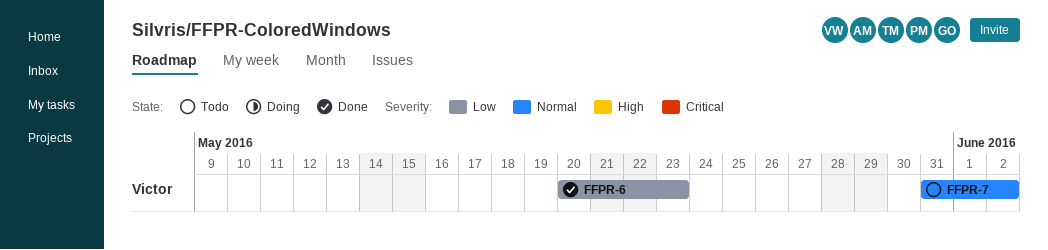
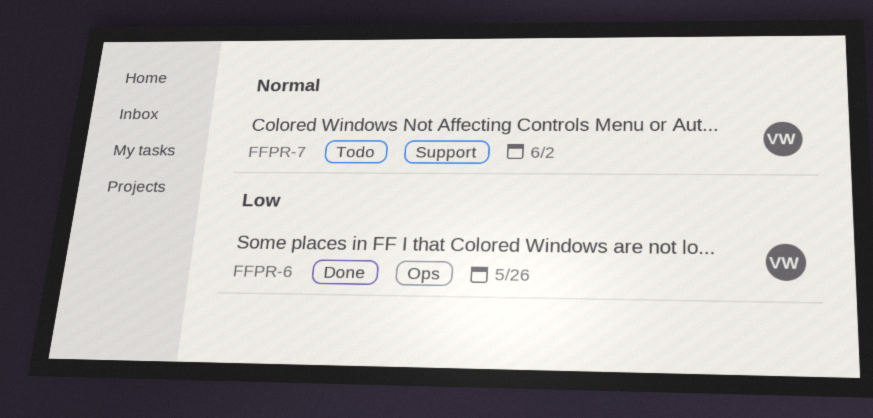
FFPR-6, due: May 23 -> May 26

